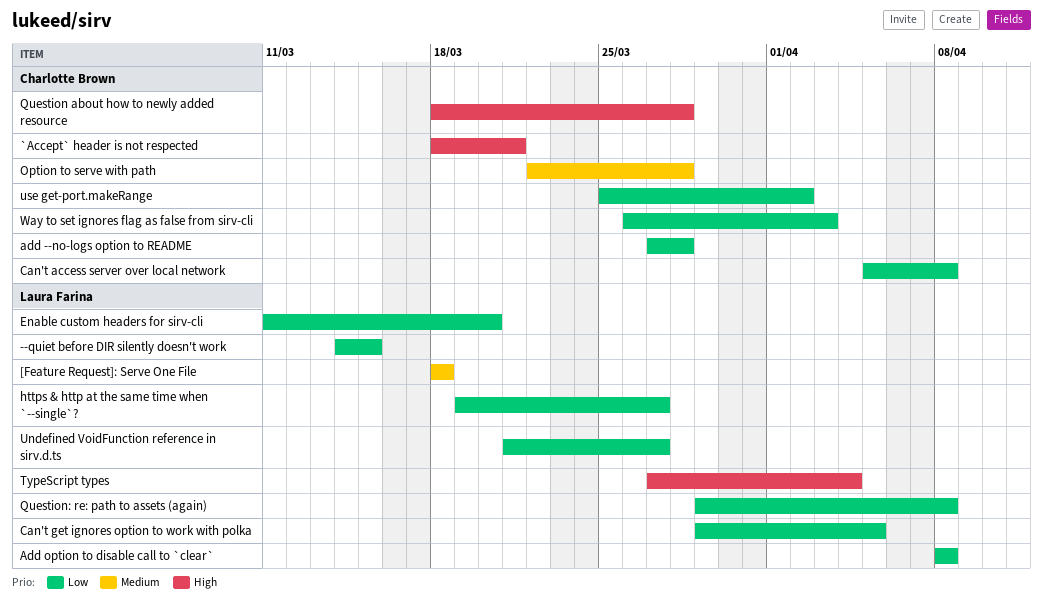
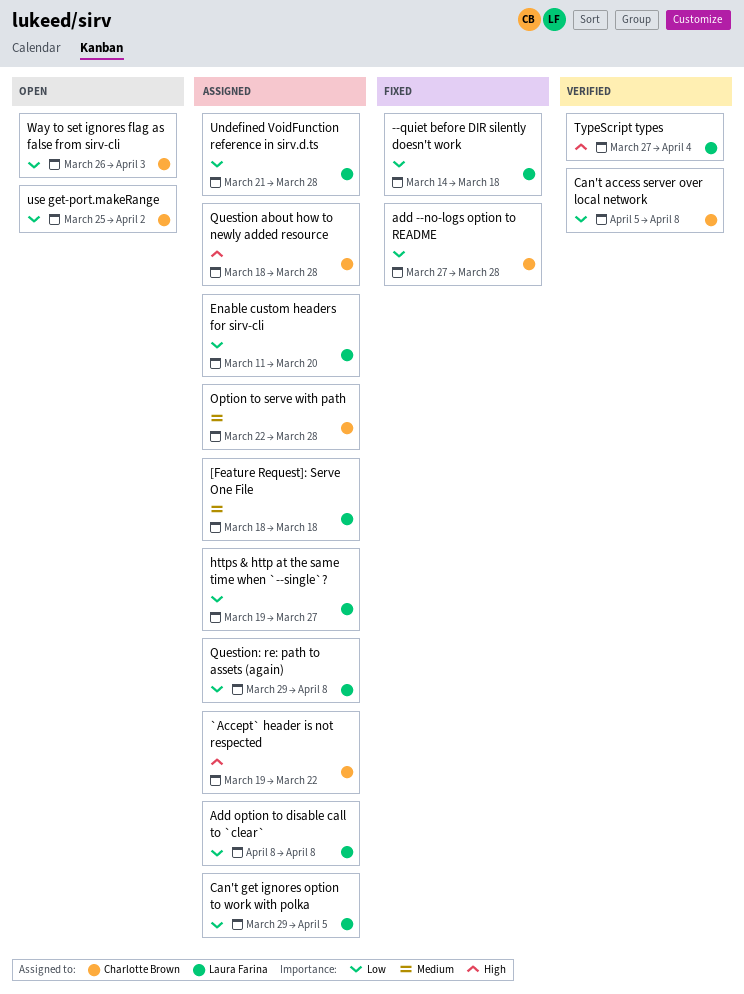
--quiet before DIR silently doesn't work, due: Mar 15 -> Mar 18
`Accept` header is not respected, start: Mar 18 -> Mar 19
`Accept` header is not respected, due: Mar 21 -> Mar 22
Undefined VoidFunction reference in sirv.d.ts, due: Mar 27 -> Mar 28

